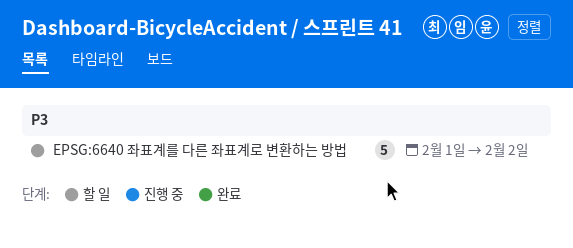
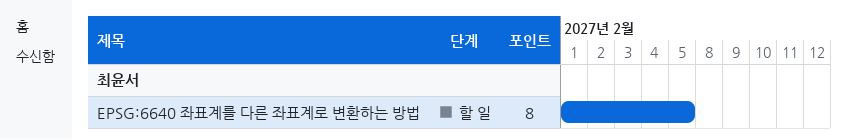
EPSG:6640 좌표계를 다른 좌표계로 변환하는 방법, estimate: 5 -> 8
EPSG:6640 좌표계를 다른 좌표계로 변환하는 방법, due: Feb 2 -> Feb 5

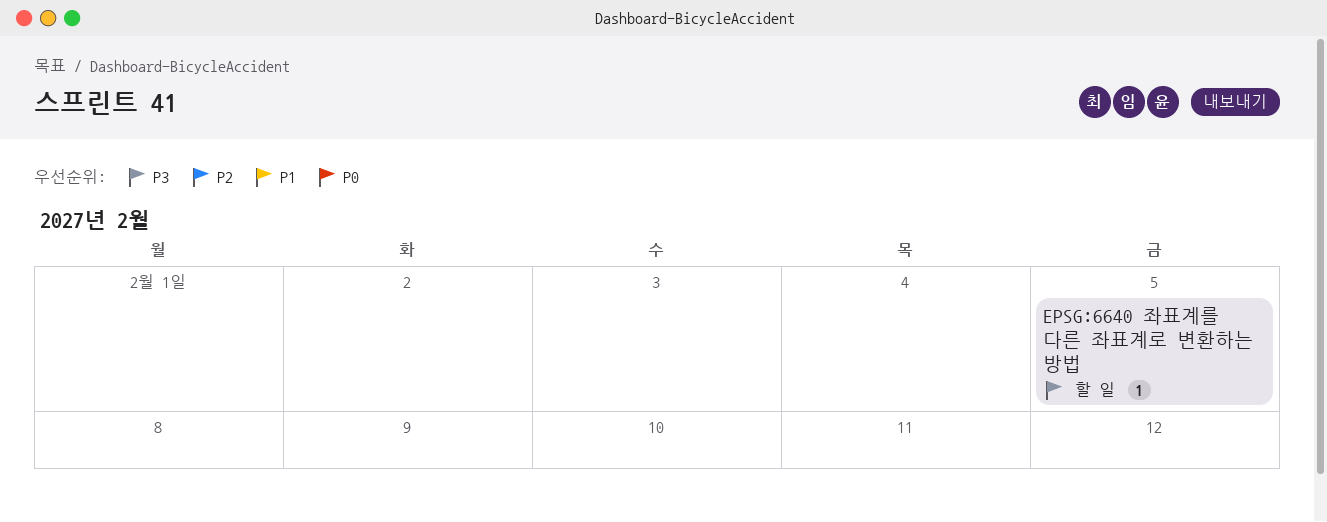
EPSG:6640 좌표계를 다른 좌표계로 변환하는 방법, estimate: 8 -> 1

